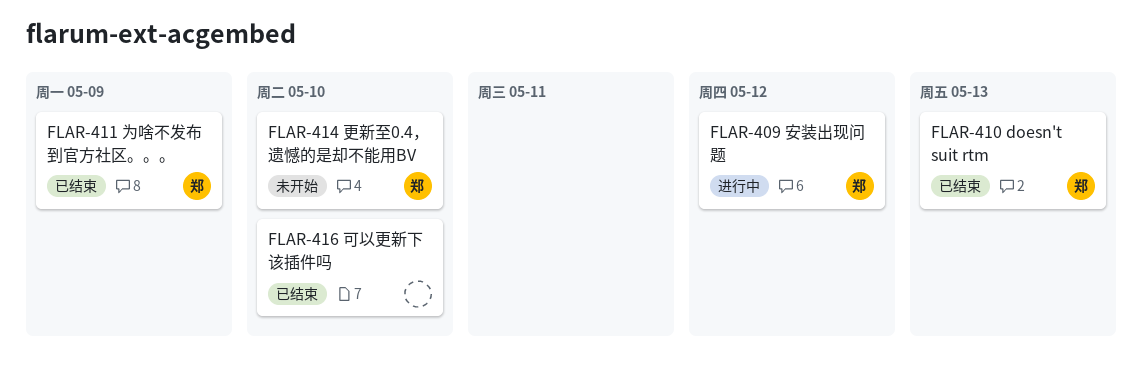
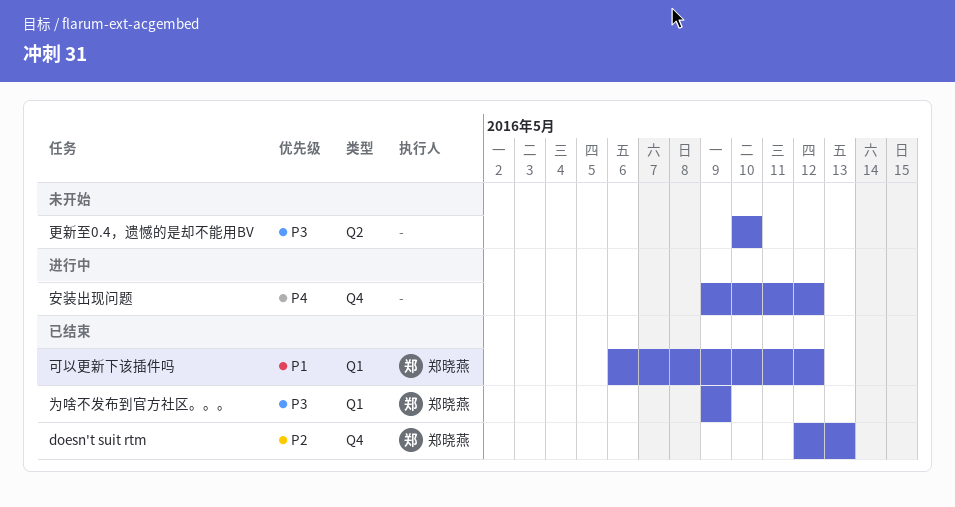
可以更新下该插件吗, owner: none -> 郑晓燕
可以更新下该插件吗, due: May 10 -> May 12
安装出现问题, owner: 郑晓燕 -> none
更新至0.4，遗憾的是却不能用BV, owner: 郑晓燕 -> none

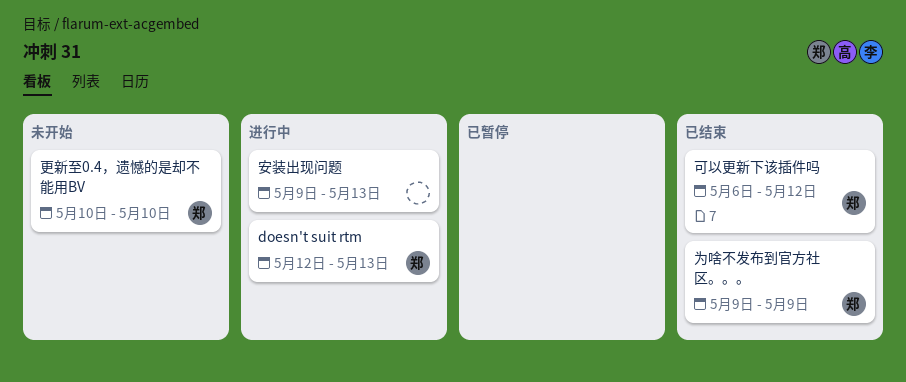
doesn't suit rtm, status: 已结束 -> 进行中
安装出现问题, due: May 12 -> May 13
更新至0.4，遗憾的是却不能用BV, owner: none -> 郑晓燕

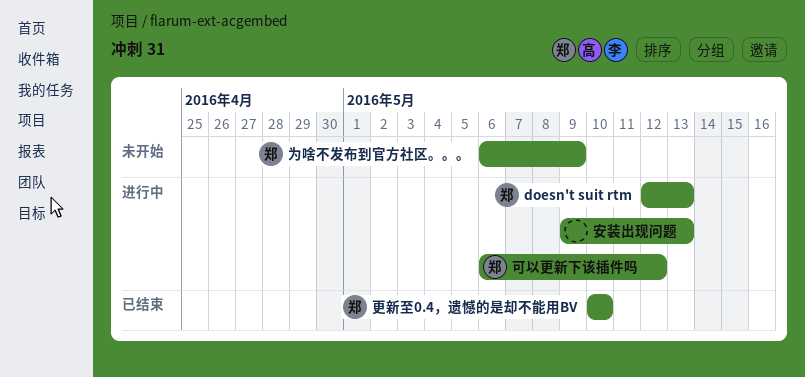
为啥不发布到官方社区。。。, status: 已结束 -> 未开始
为啥不发布到官方社区。。。, start: May 9 -> May 6
可以更新下该插件吗, status: 已结束 -> 进行中
更新至0.4，遗憾的是却不能用BV, status: 未开始 -> 已结束

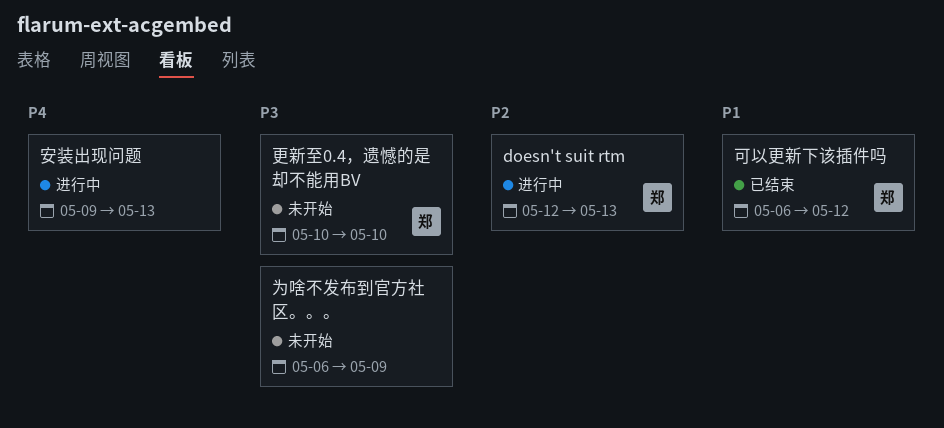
为啥不发布到官方社区。。。, owner: 郑 -> none
可以更新下该插件吗, status: 进行中 -> 已结束
更新至0.4，遗憾的是却不能用BV, status: 已结束 -> 未开始

